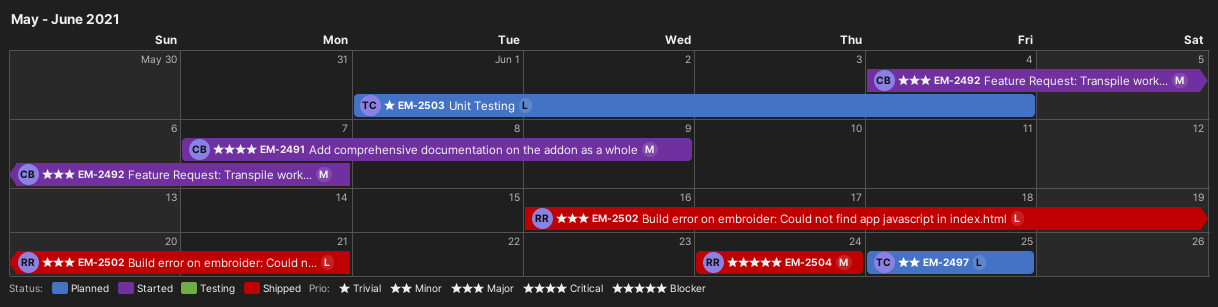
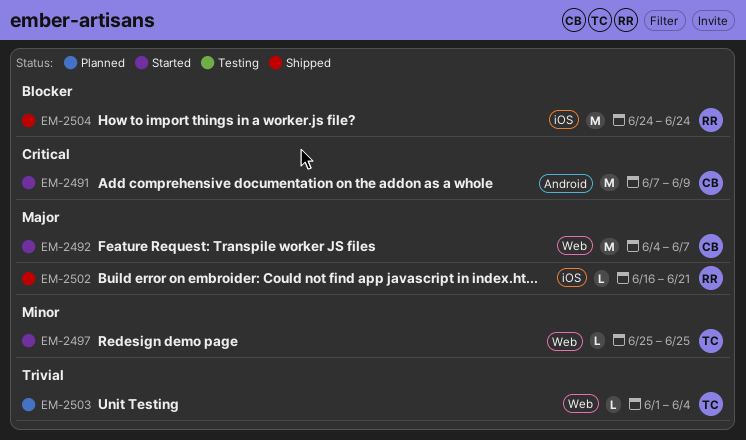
EM-2497, status: Planned -> Started

